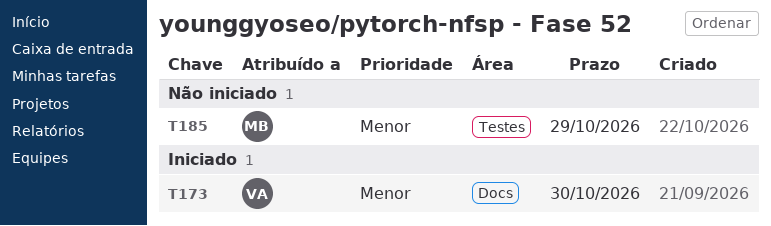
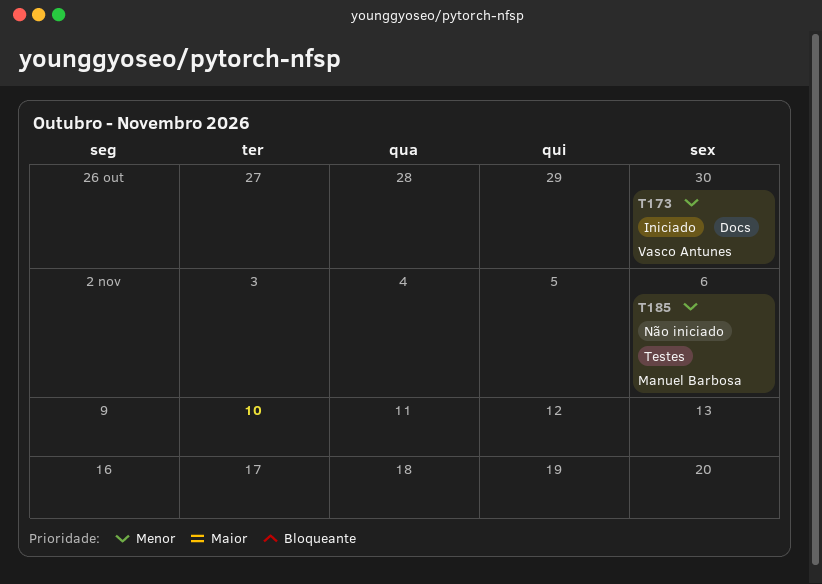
T185, due: Oct 29 -> Nov 6

